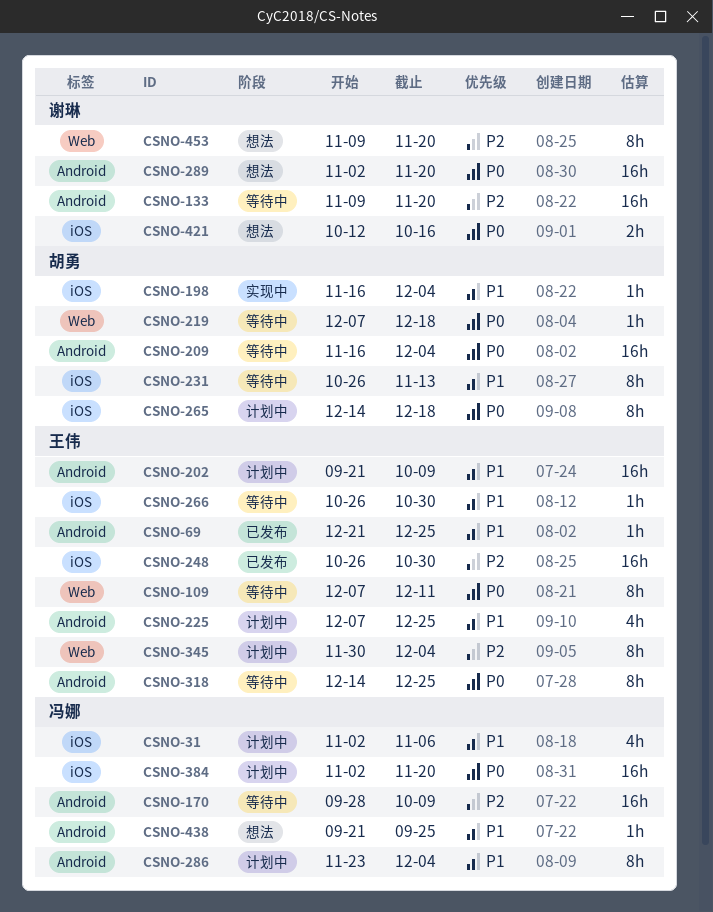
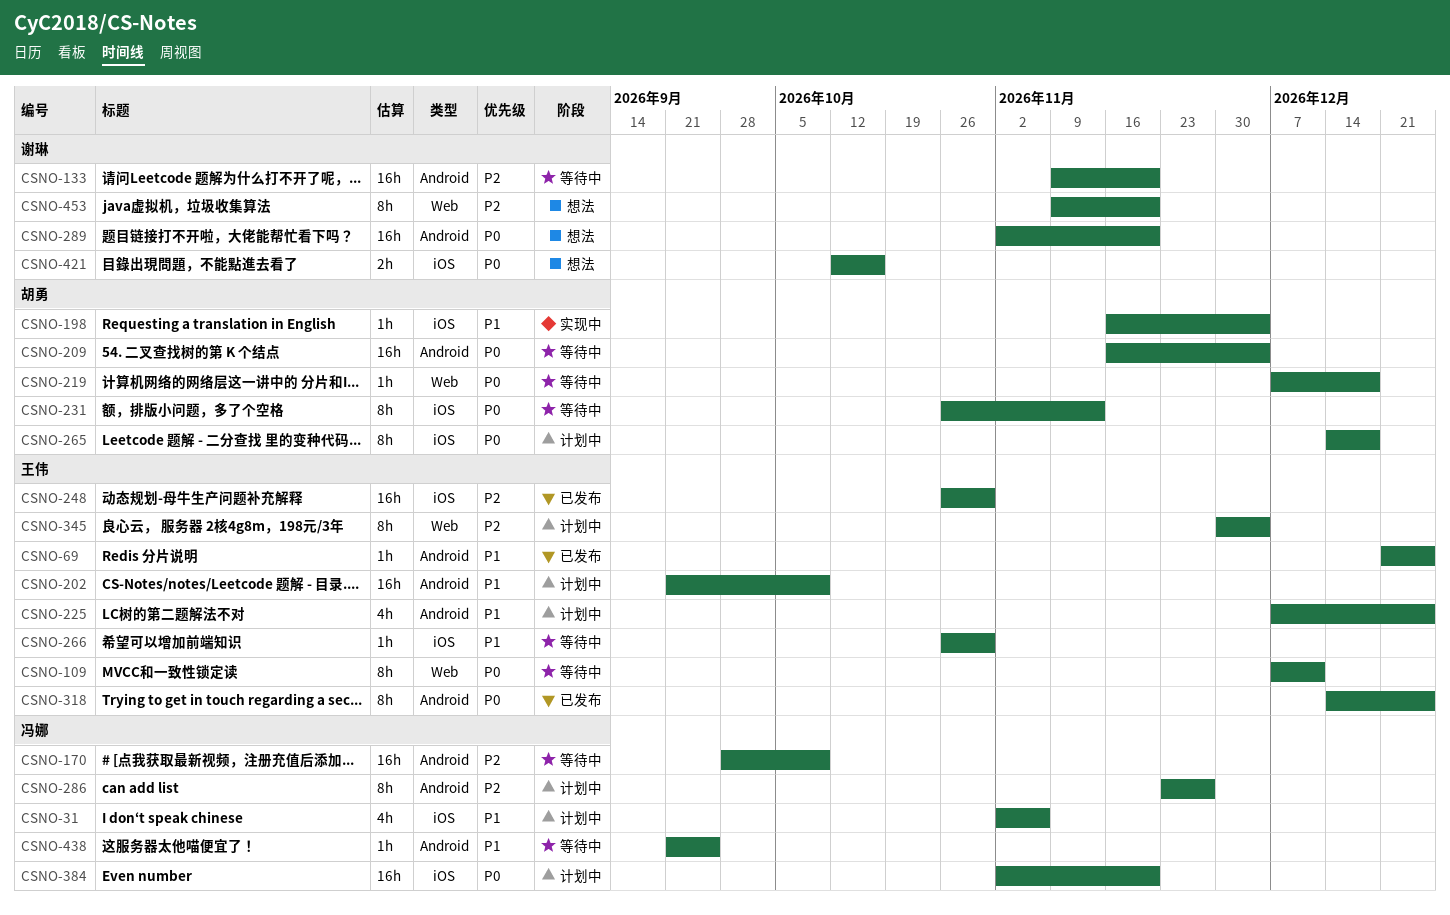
CSNO-231, priority: P1 -> P0
CSNO-286, priority: P1 -> P2
CSNO-286, due: Dec 4 -> Nov 27
CSNO-318, status: 等待中 -> 已发布
CSNO-438, status: 想法 -> 等待中

